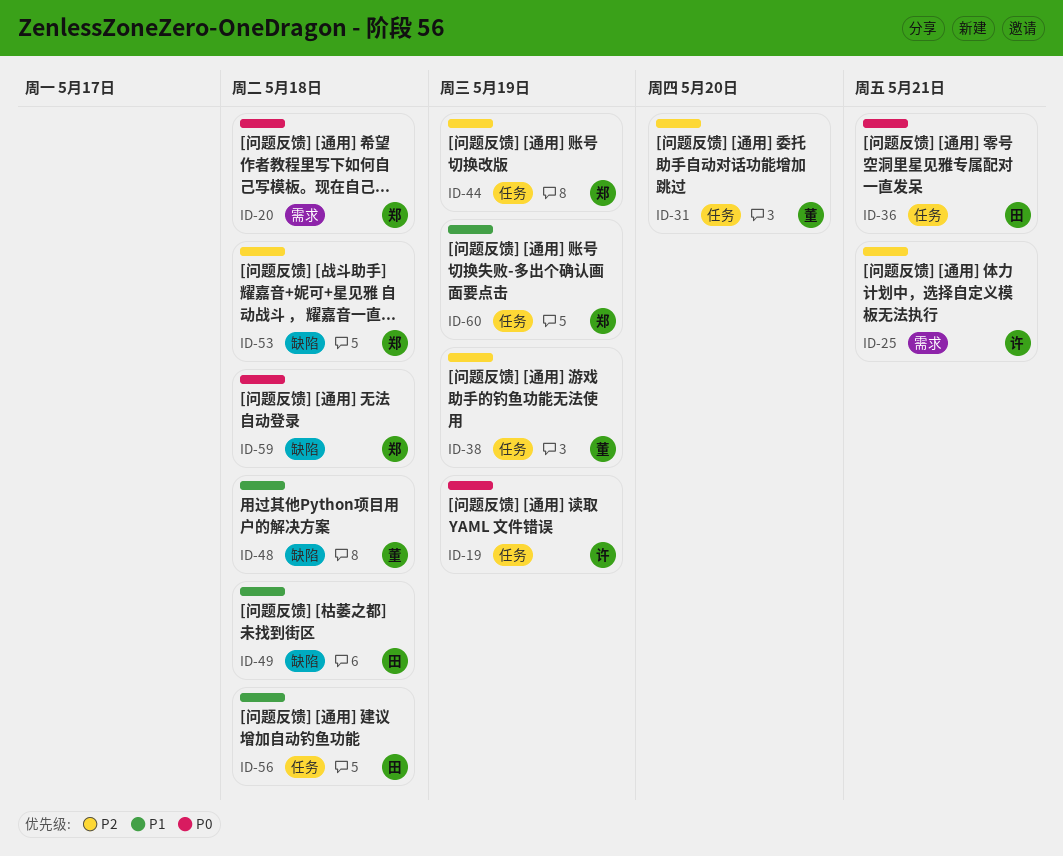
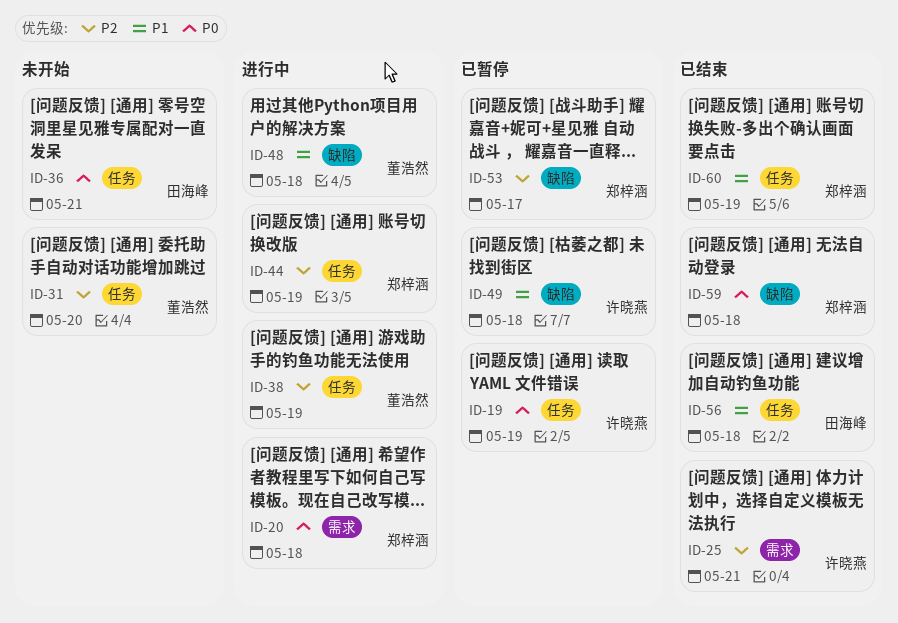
ID-49, owner: 田海峰 -> 许晓燕
ID-53, due: May 18 -> May 17

